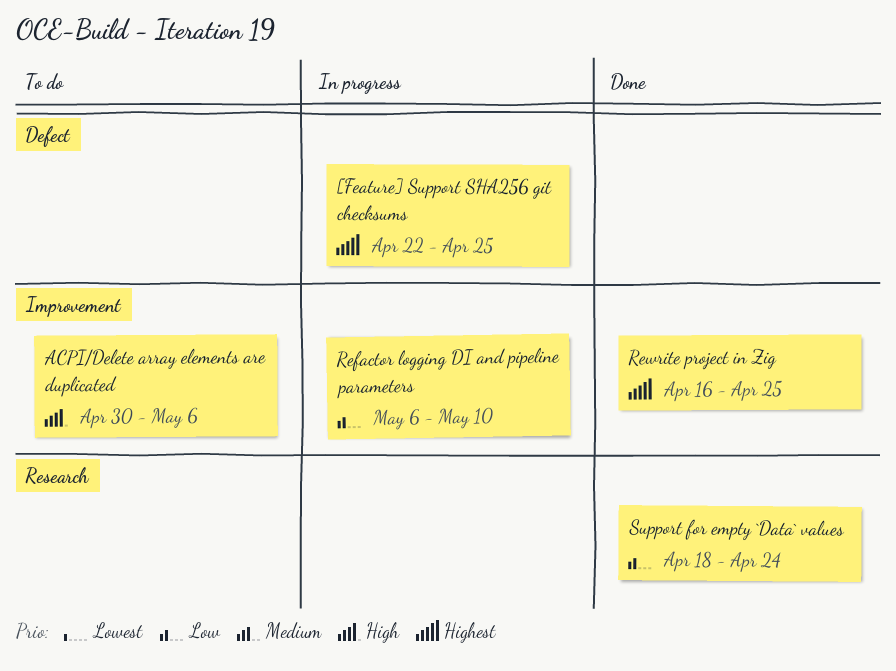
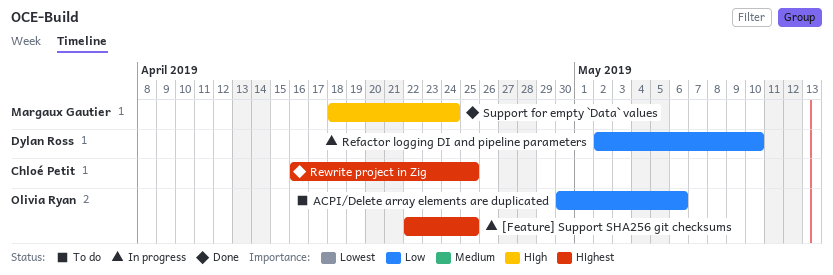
ACPI/Delete array elements are duplicated, priority: High -> Low
Refactor logging DI and pipeline parameters, start: May 6 -> May 2
Support for empty `Data` values, priority: Low -> High

